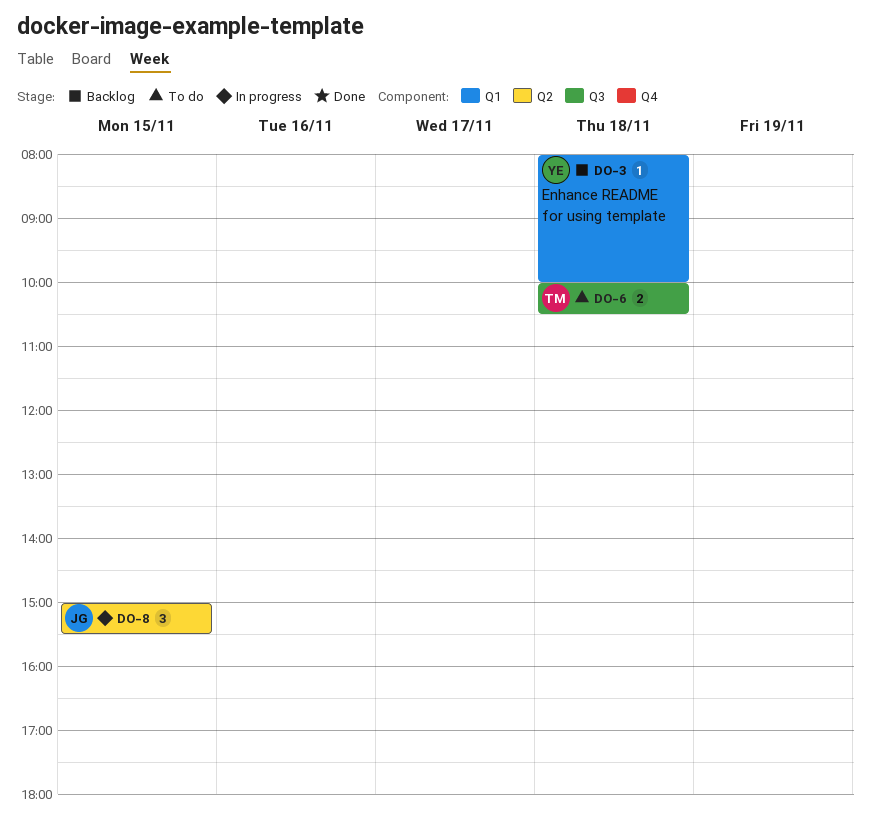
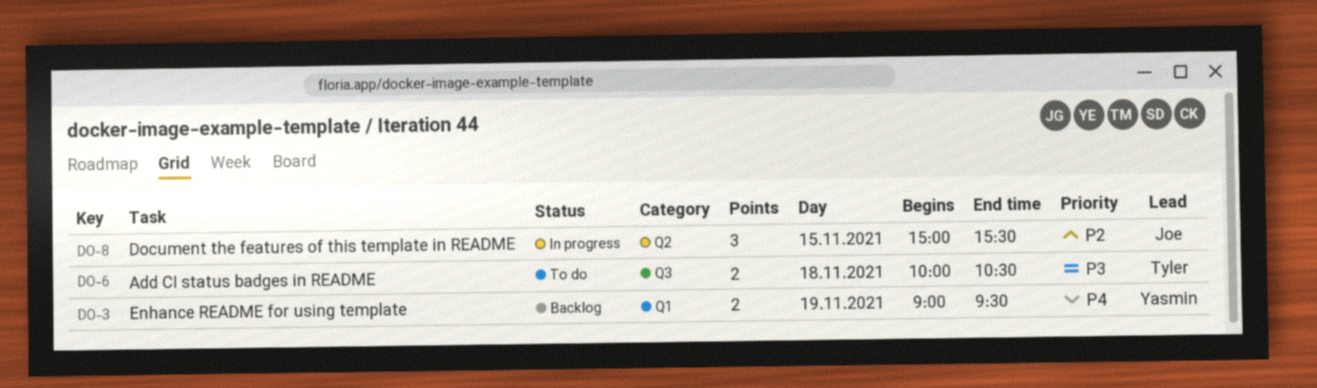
DO-3, estimate: 1 -> 2
DO-3, day: Nov 18 -> Nov 19
DO-3, begins: 08:00 -> 09:00
DO-3, ends: 10:00 -> 09:30

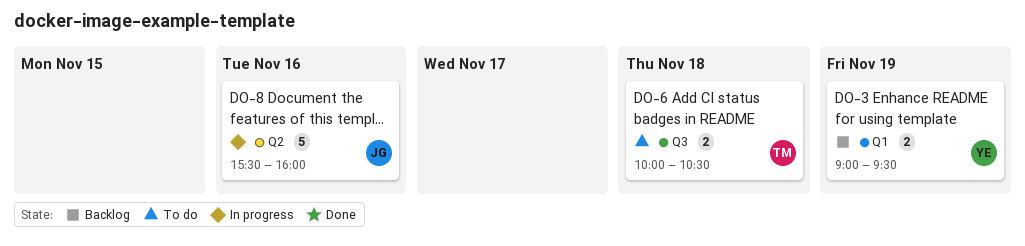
DO-8, estimate: 3 -> 5
DO-8, day: Nov 15 -> Nov 16
DO-8, begins: 15:00 -> 15:30
DO-8, ends: 15:30 -> 16:00

